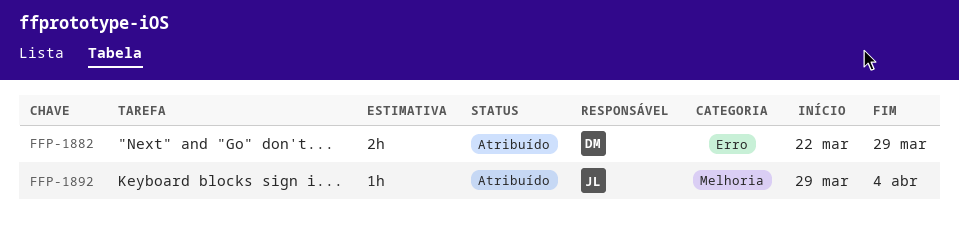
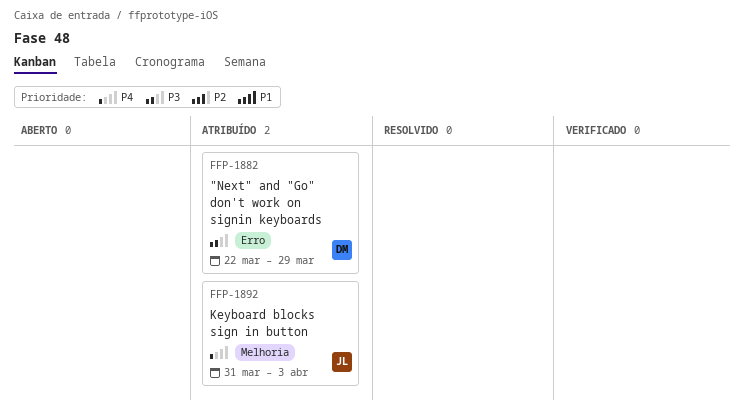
FFP-1892, start: Mar 29 -> Mar 31
FFP-1892, due: Apr 4 -> Apr 3

